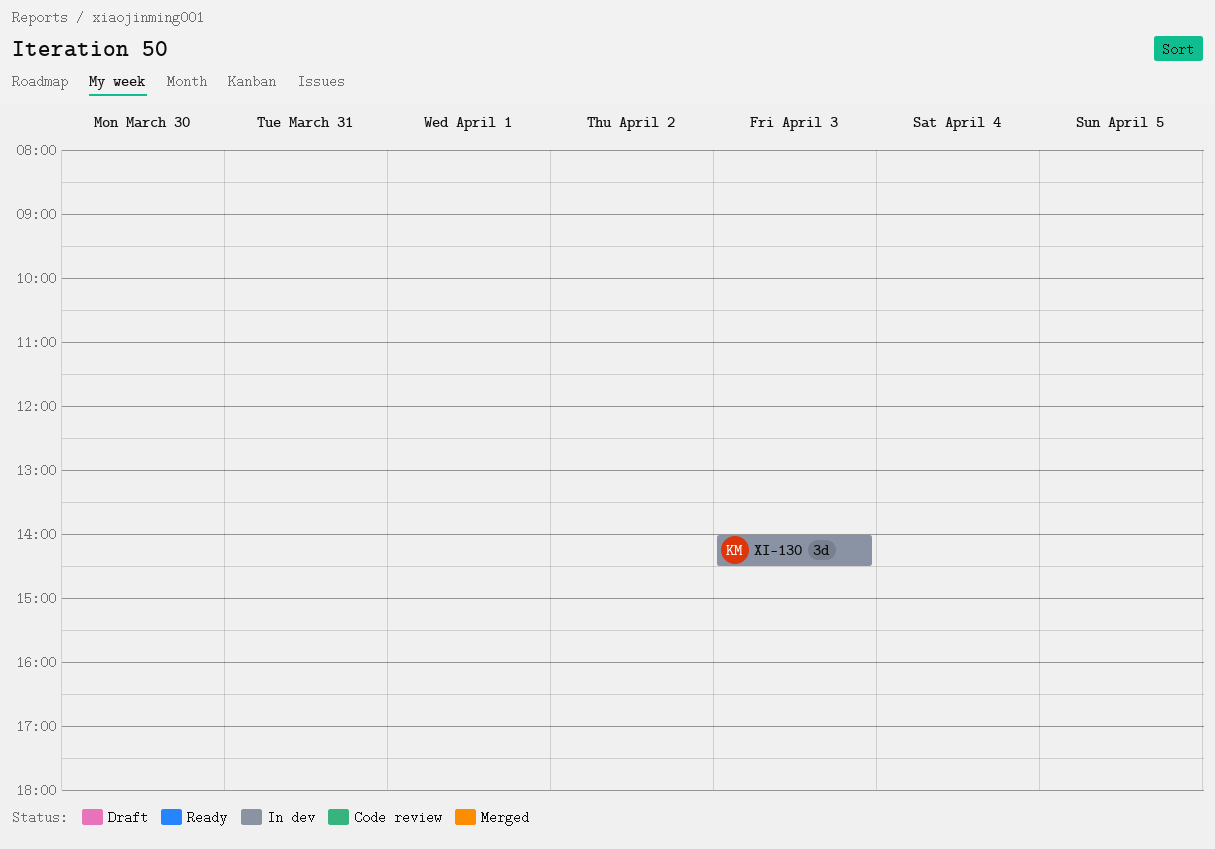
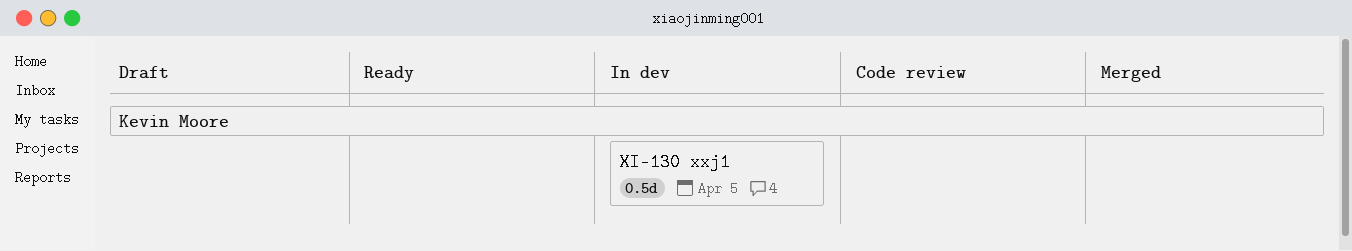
XI-130, estimate: 3d -> 0.5d
XI-130, day: Apr 3 -> Apr 5

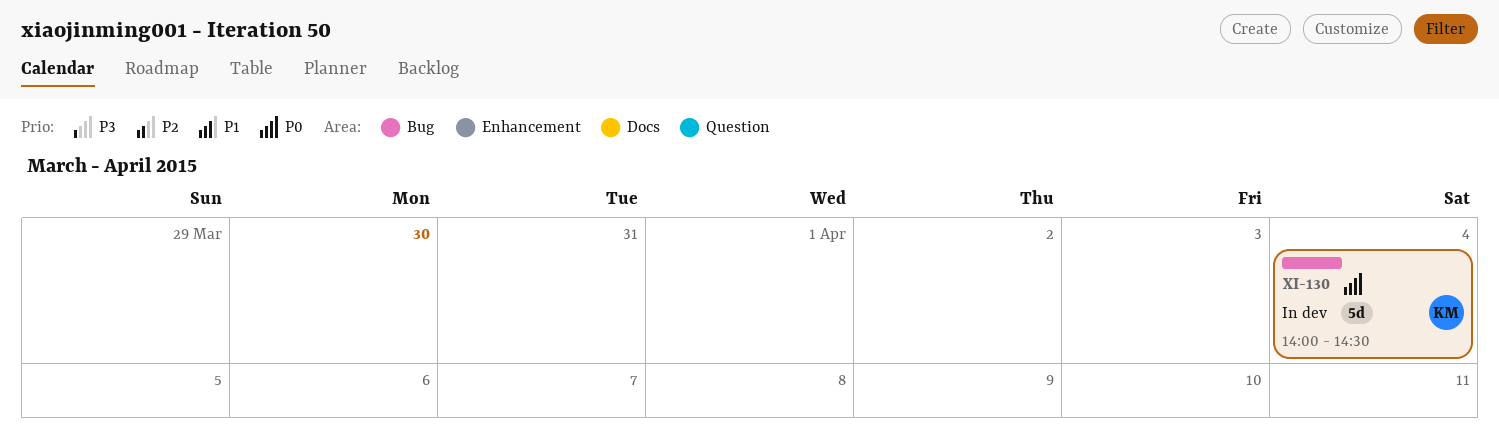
XI-130, estimate: 0.5d -> 5d
XI-130, day: Apr 5 -> Apr 4

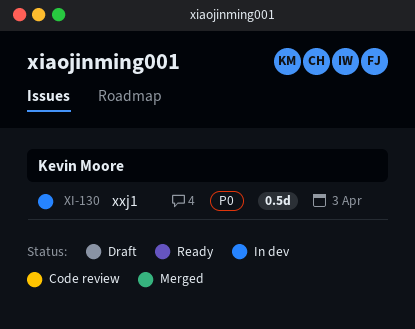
XI-130, estimate: 5d -> 0.5d
XI-130, day: Apr 4 -> Apr 3

